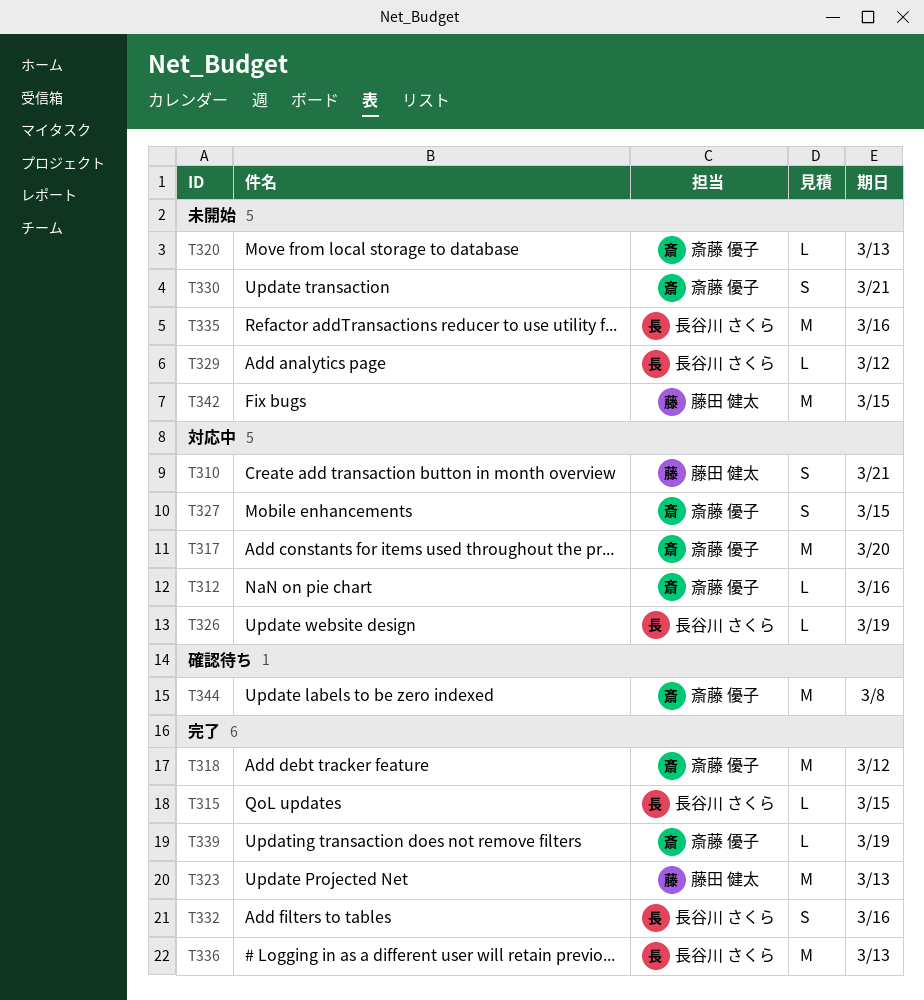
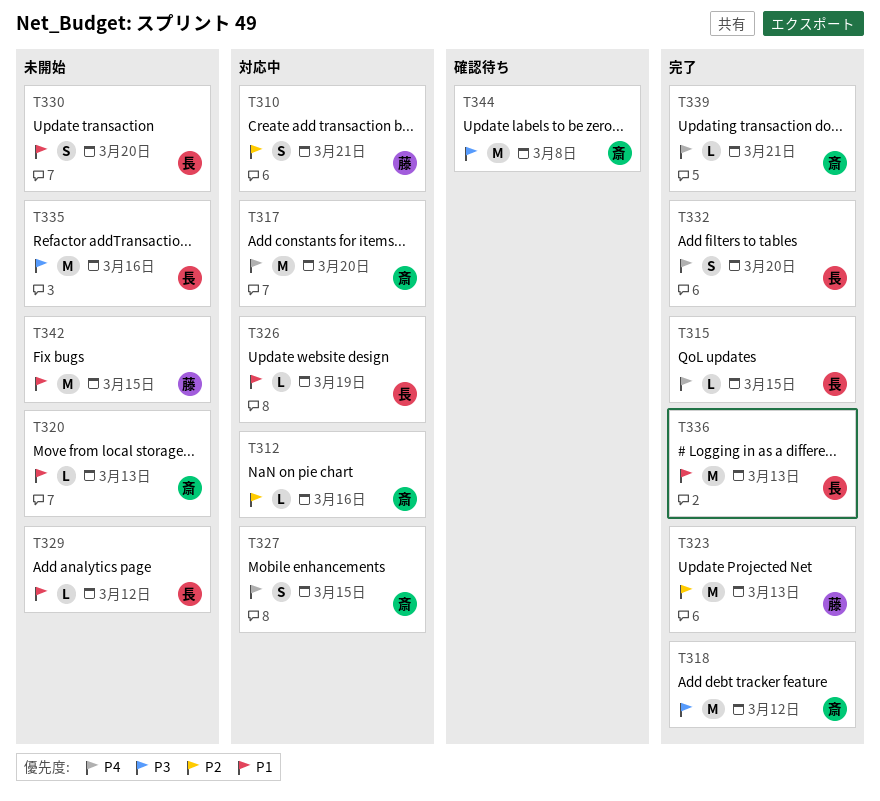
T330, owner: 斎藤 優子 -> 長谷川 さくら
T330, due: Mar 21 -> Mar 20
T332, due: Mar 16 -> Mar 20
T339, due: Mar 19 -> Mar 21

